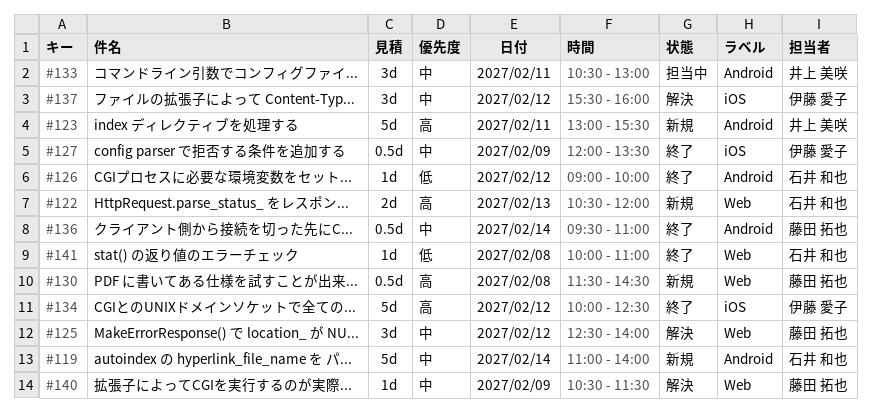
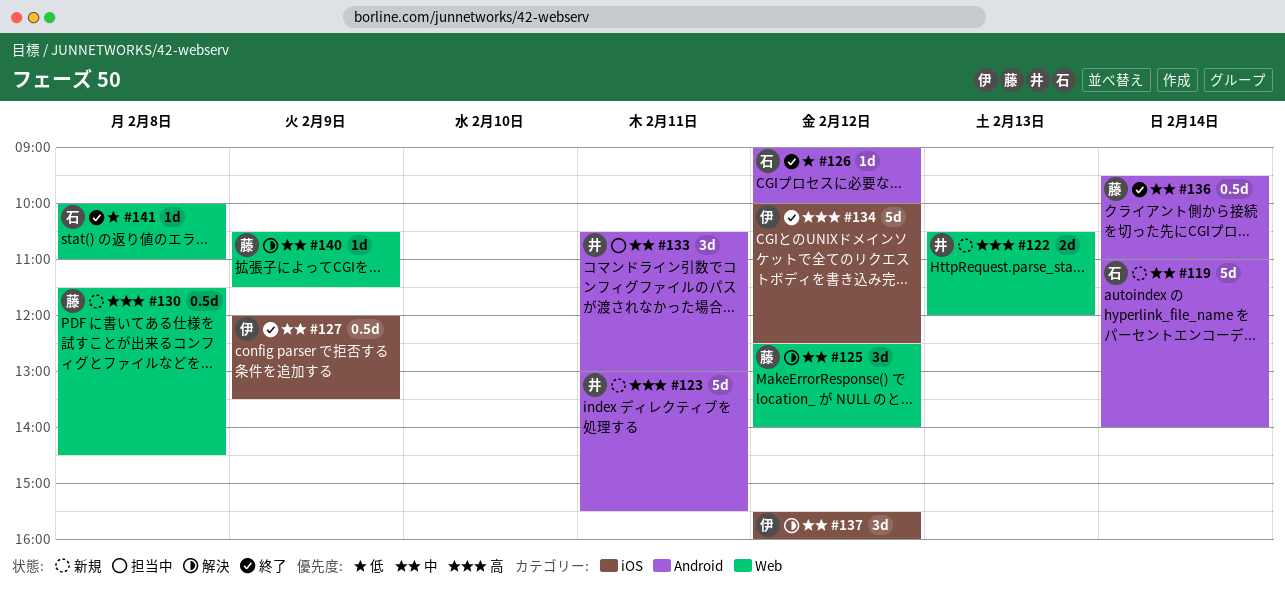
#122, owner: 石井 和也 -> 井上 美咲

